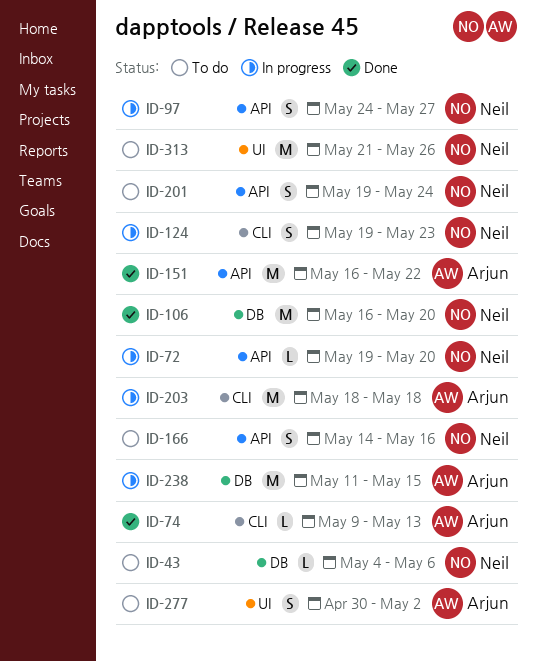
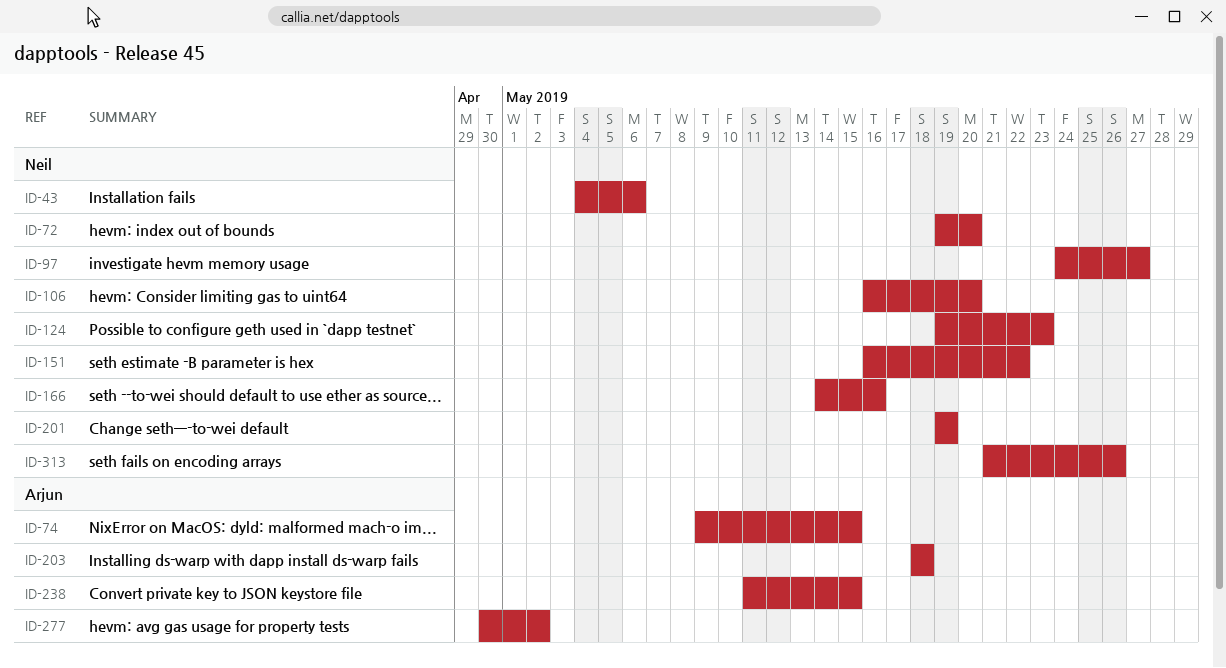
ID-74, due: May 13 -> May 15
ID-151, owner: Arjun -> Neil
ID-201, due: May 24 -> May 19

